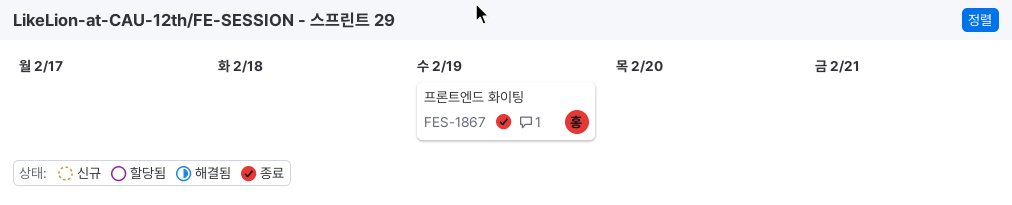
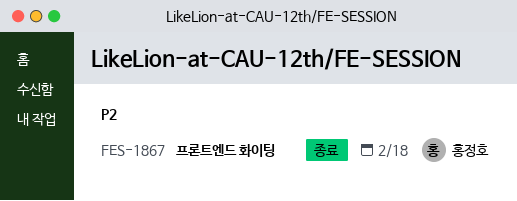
FES-1867, due: Feb 19 -> Feb 18

